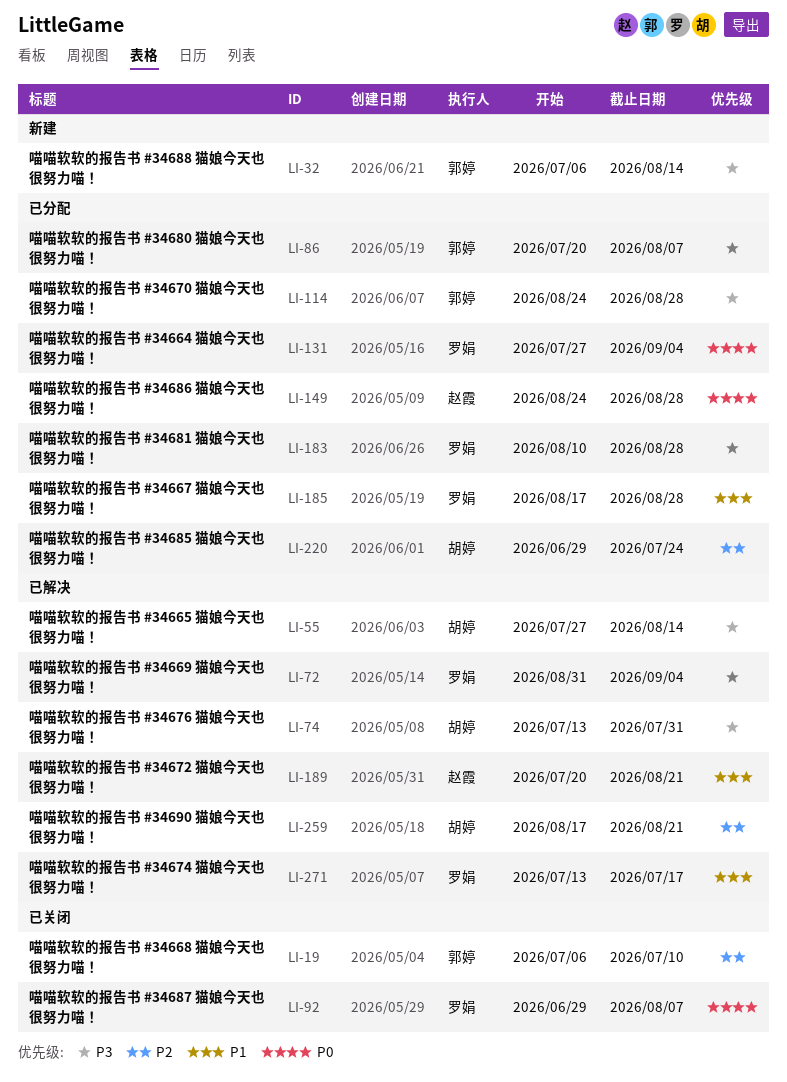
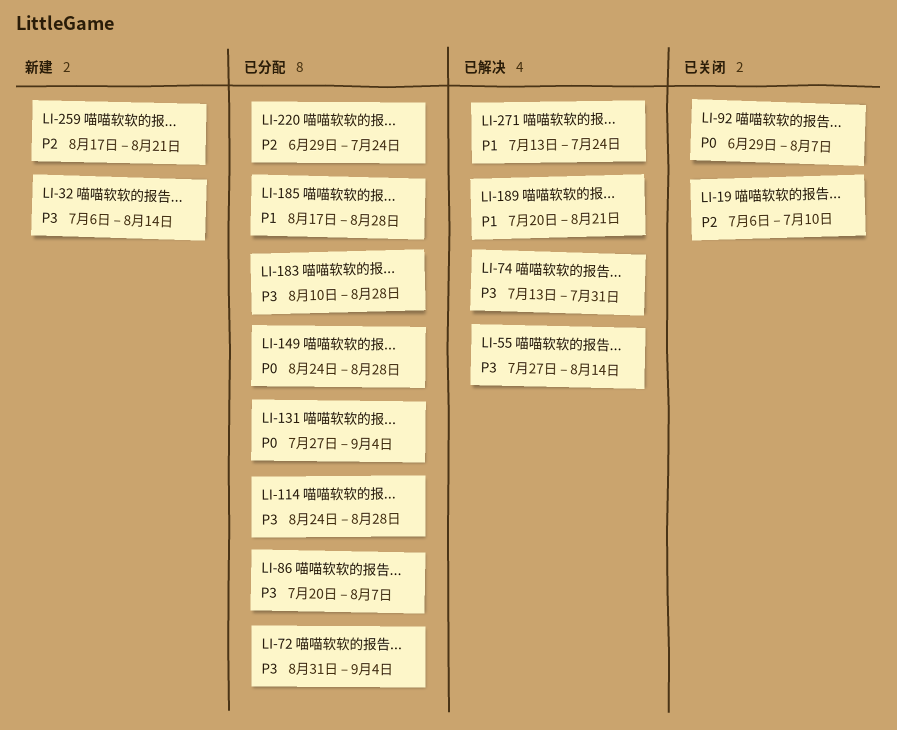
LI-72, status: 已解决 -> 已分配
LI-259, status: 已解决 -> 新建
LI-271, due: Jul 17 -> Jul 24

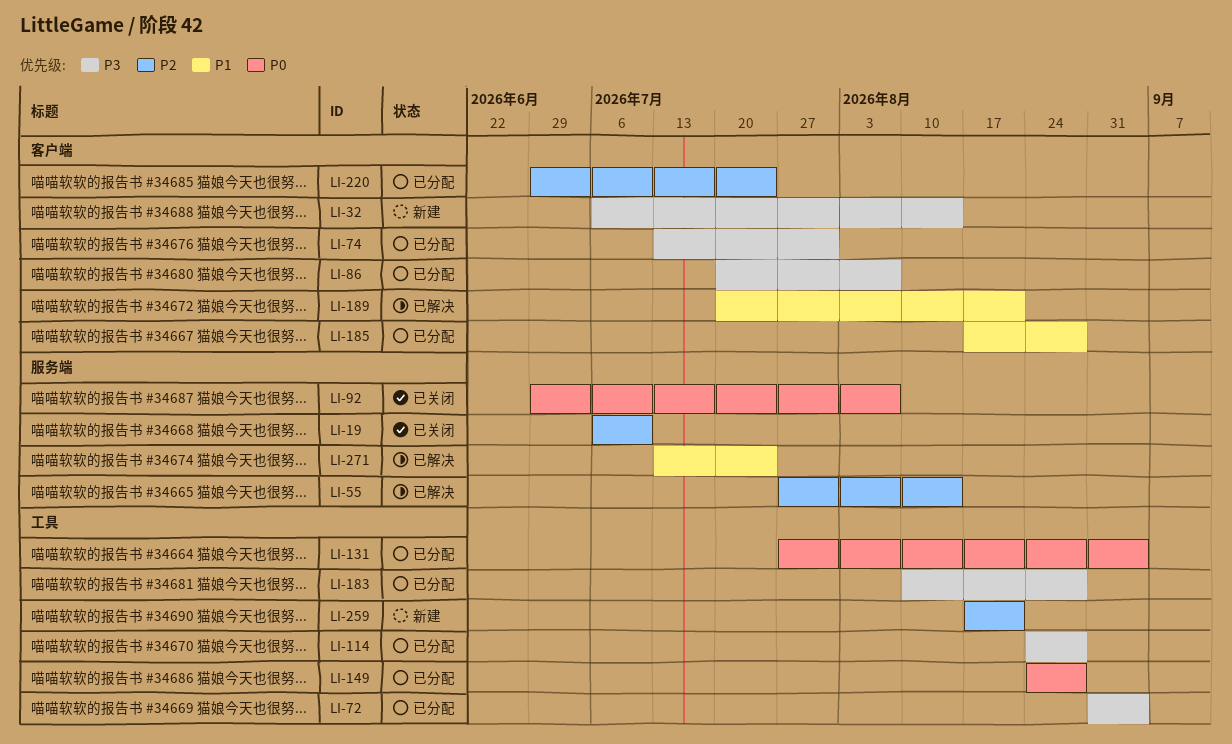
LI-55, priority: P3 -> P2
LI-74, status: 已解决 -> 已分配

